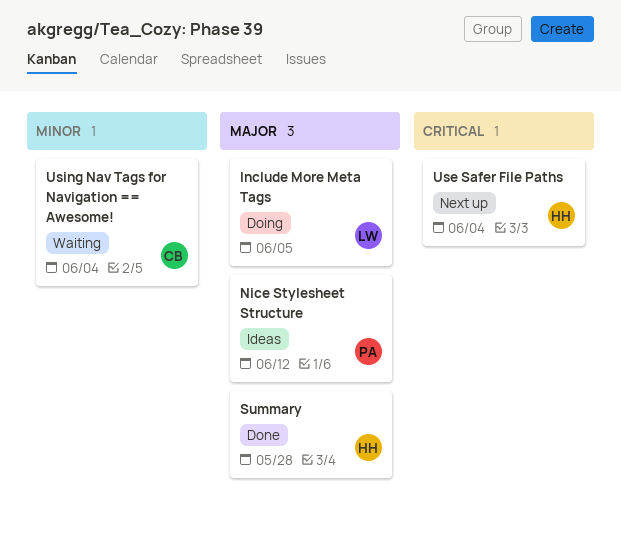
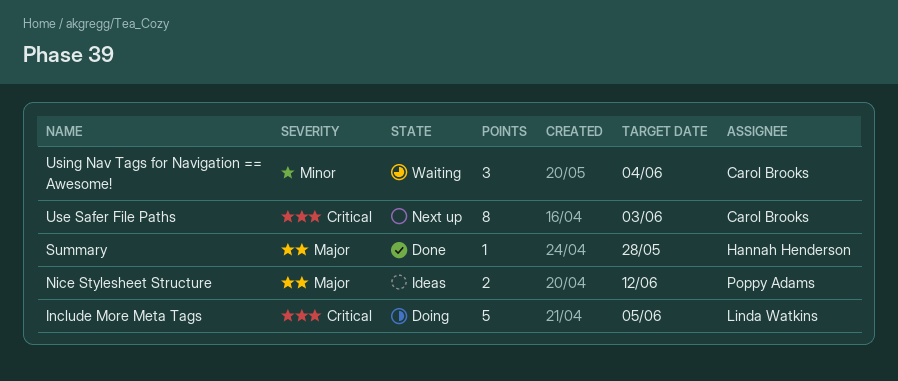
Include More Meta Tags, priority: Major -> Critical
Use Safer File Paths, owner: Hannah Henderson -> Carol Brooks
Use Safer File Paths, due: Jun 4 -> Jun 3

